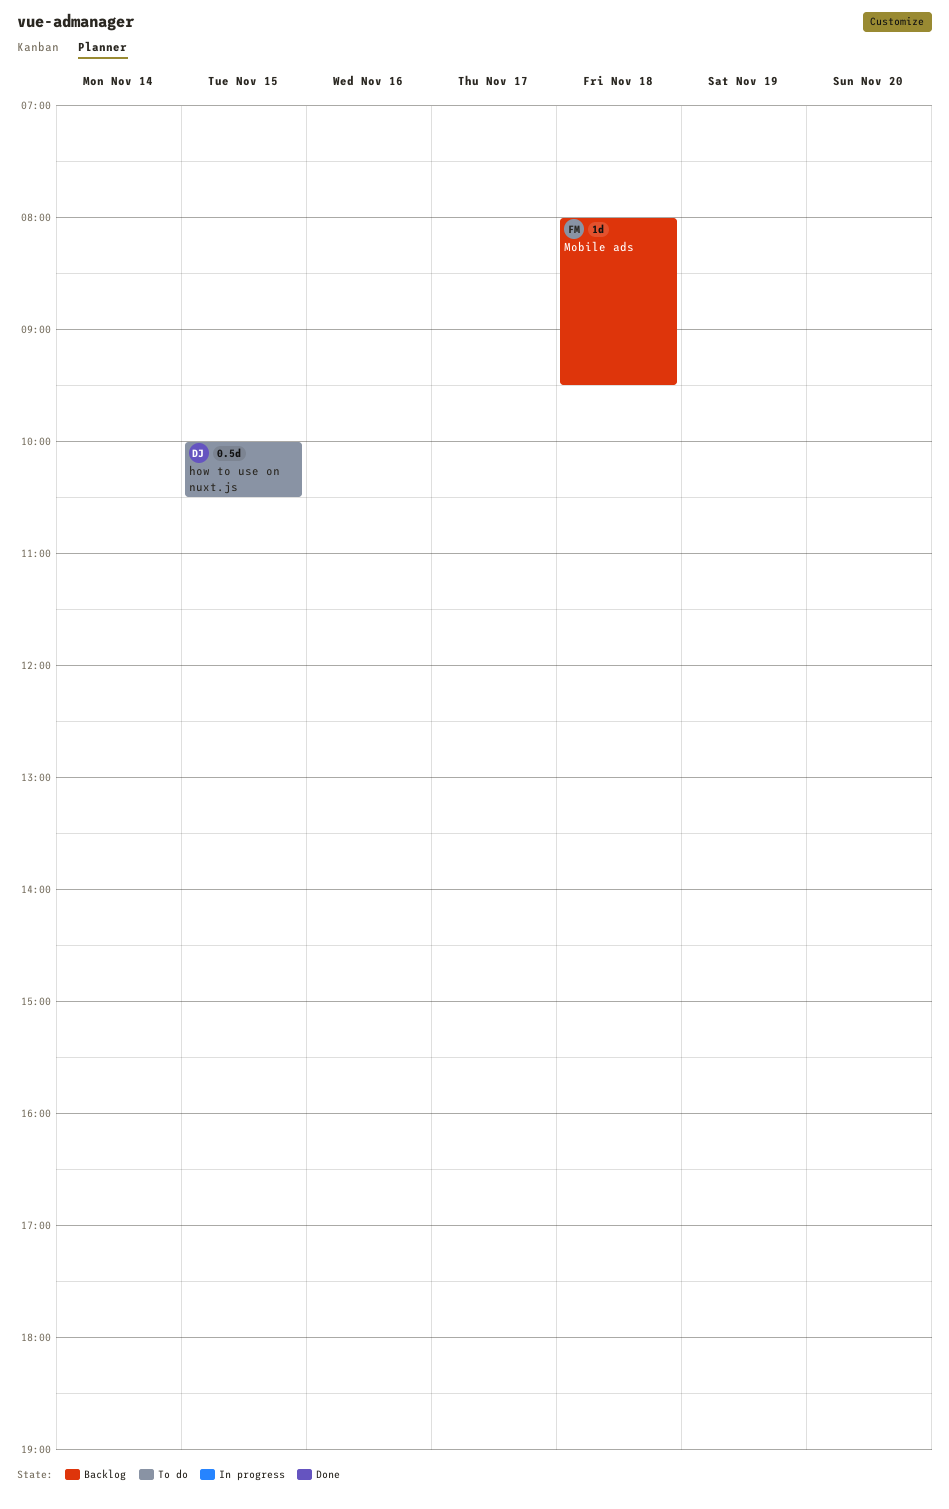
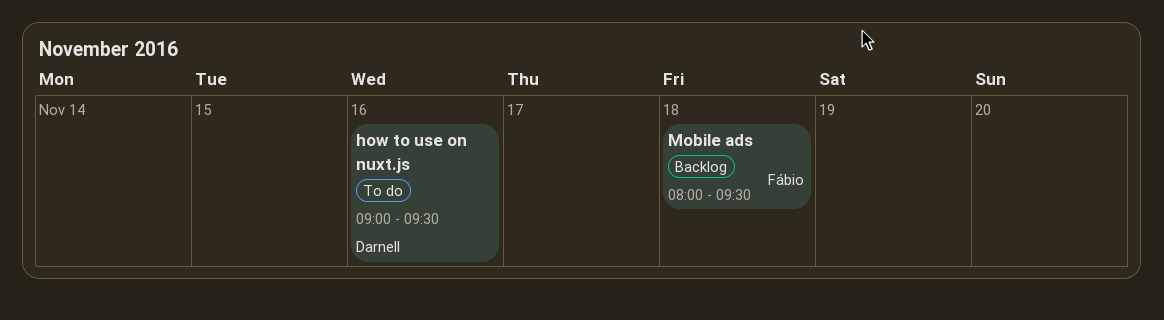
how to use on nuxt.js, day: Nov 15 -> Nov 16
how to use on nuxt.js, begins: 10:00 -> 09:00
how to use on nuxt.js, ends: 10:30 -> 09:30

